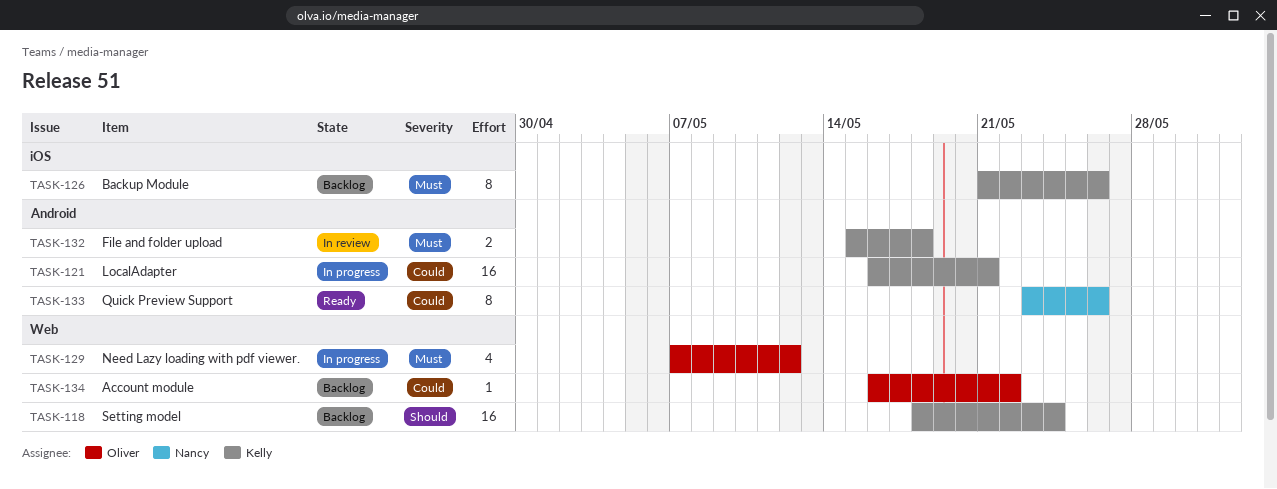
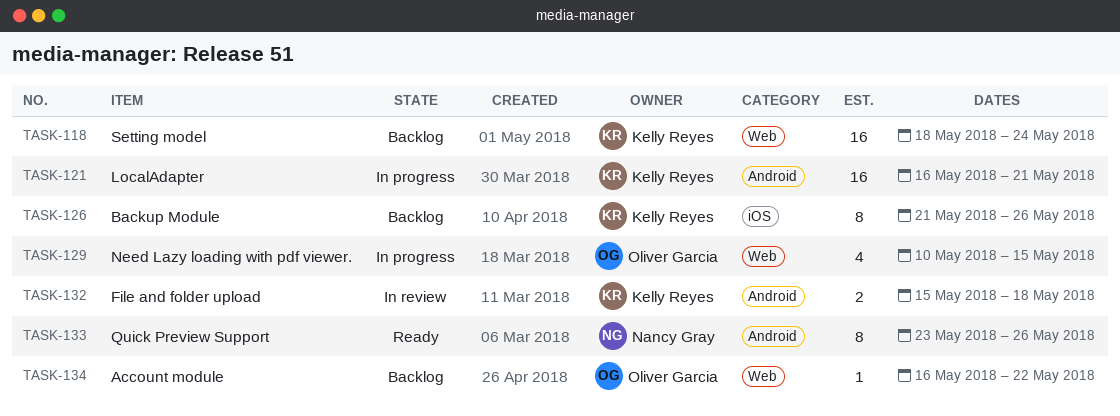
TASK-129, start: May 7 -> May 10
TASK-129, due: May 12 -> May 15

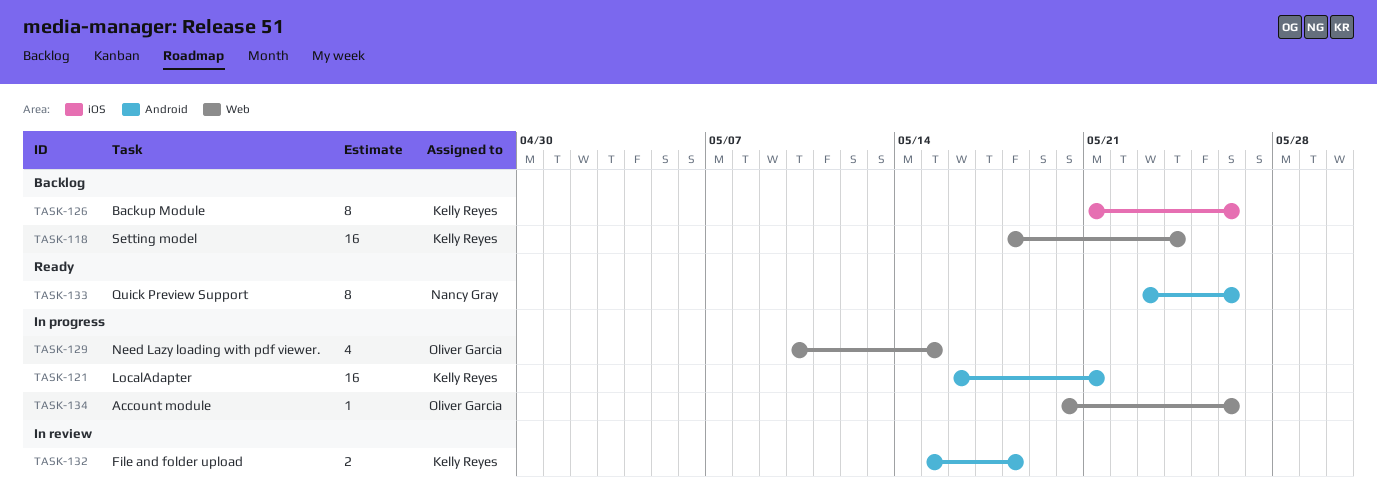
TASK-134, status: Backlog -> In progress
TASK-134, start: May 16 -> May 20
TASK-134, due: May 22 -> May 26

